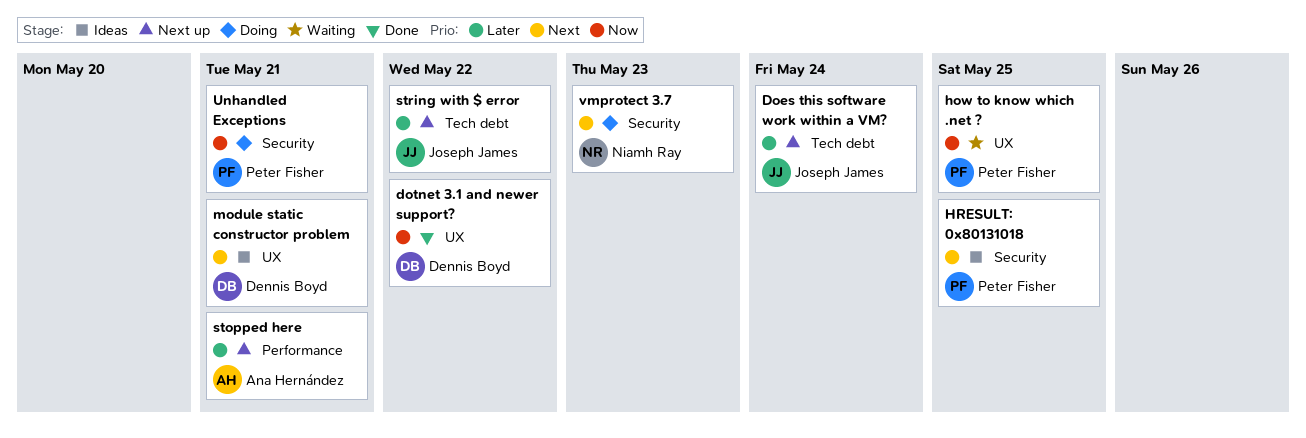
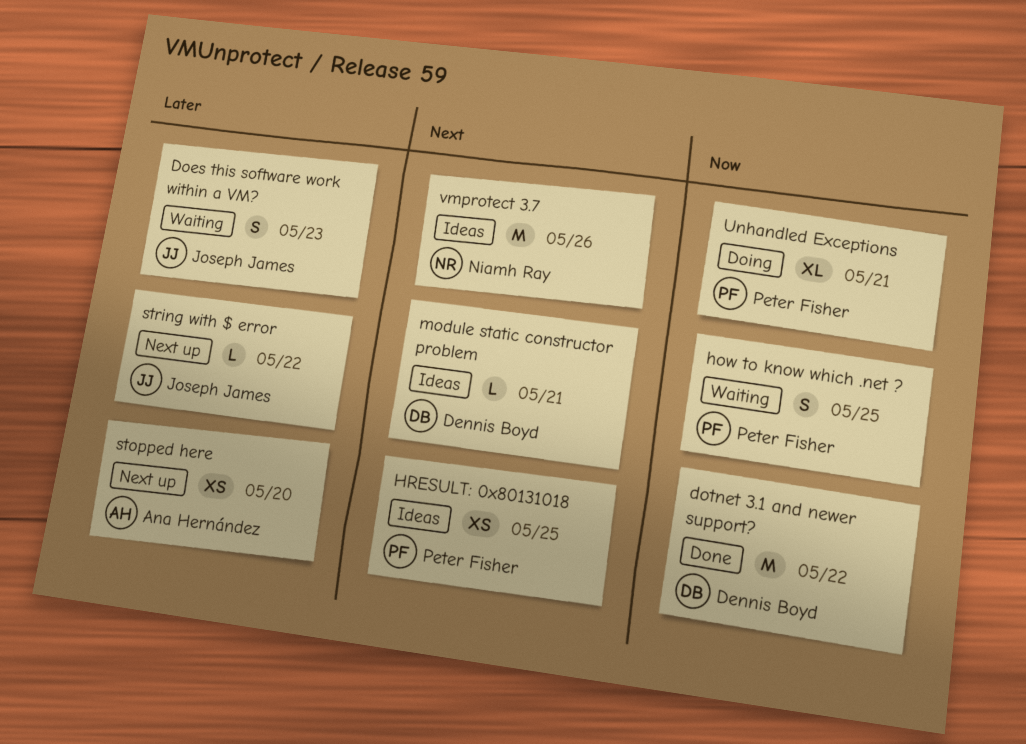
Does this software work within a VM?, status: Next up -> Waiting
Does this software work within a VM?, due: May 24 -> May 23
stopped here, due: May 21 -> May 20
vmprotect 3.7, status: Doing -> Ideas
vmprotect 3.7, due: May 23 -> May 26

